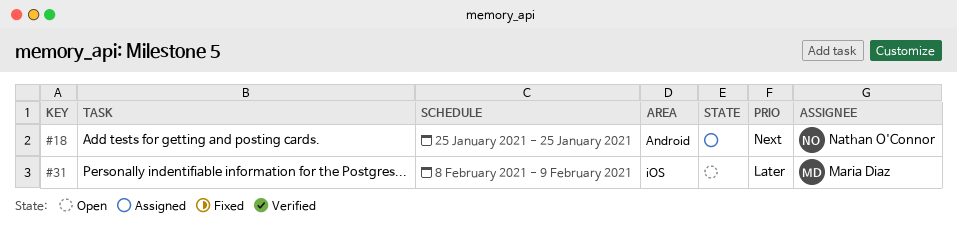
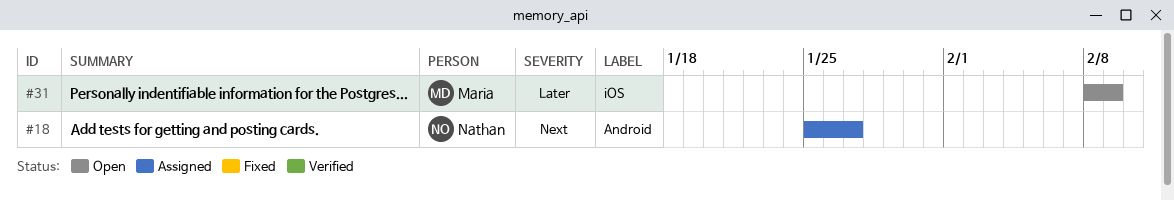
#18, due: Jan 25 -> Jan 27

